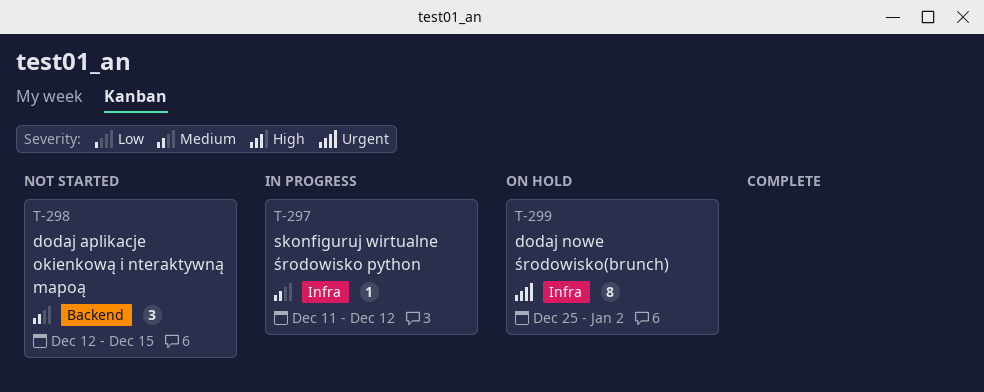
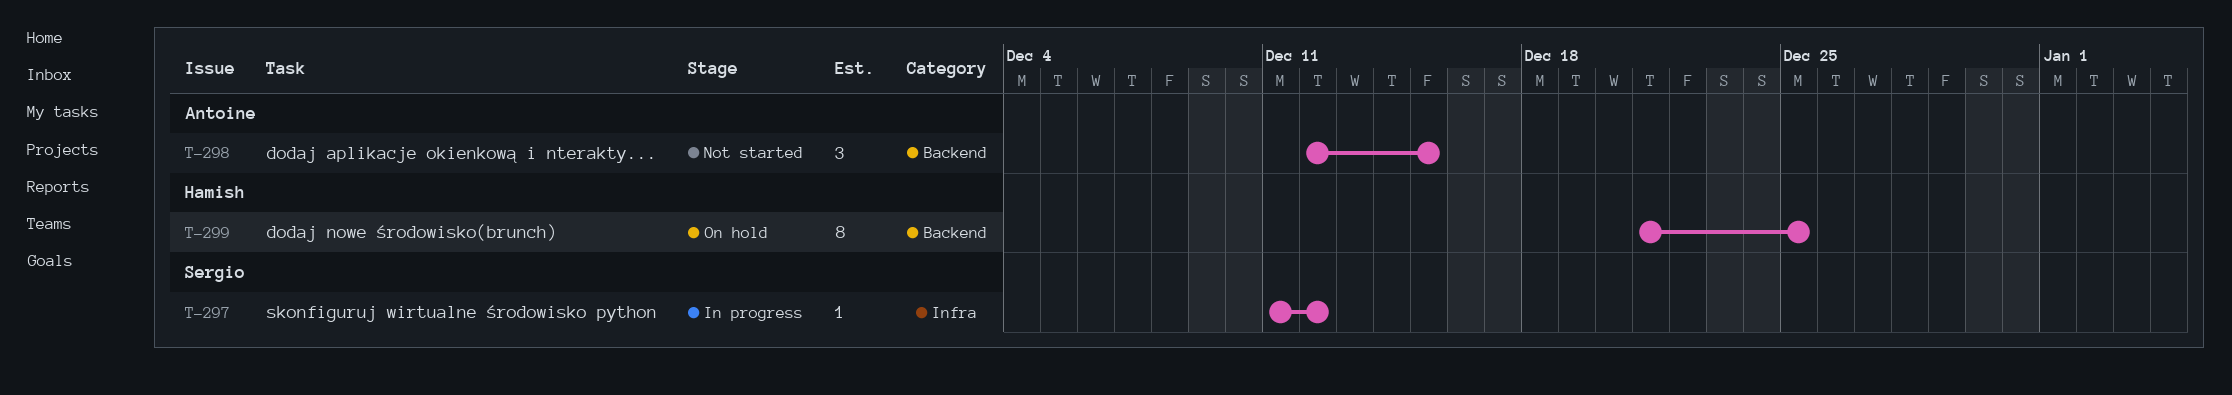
T-299, label: Infra -> Backend
T-299, start: Dec 25 -> Dec 21
T-299, due: Jan 2 -> Dec 25

